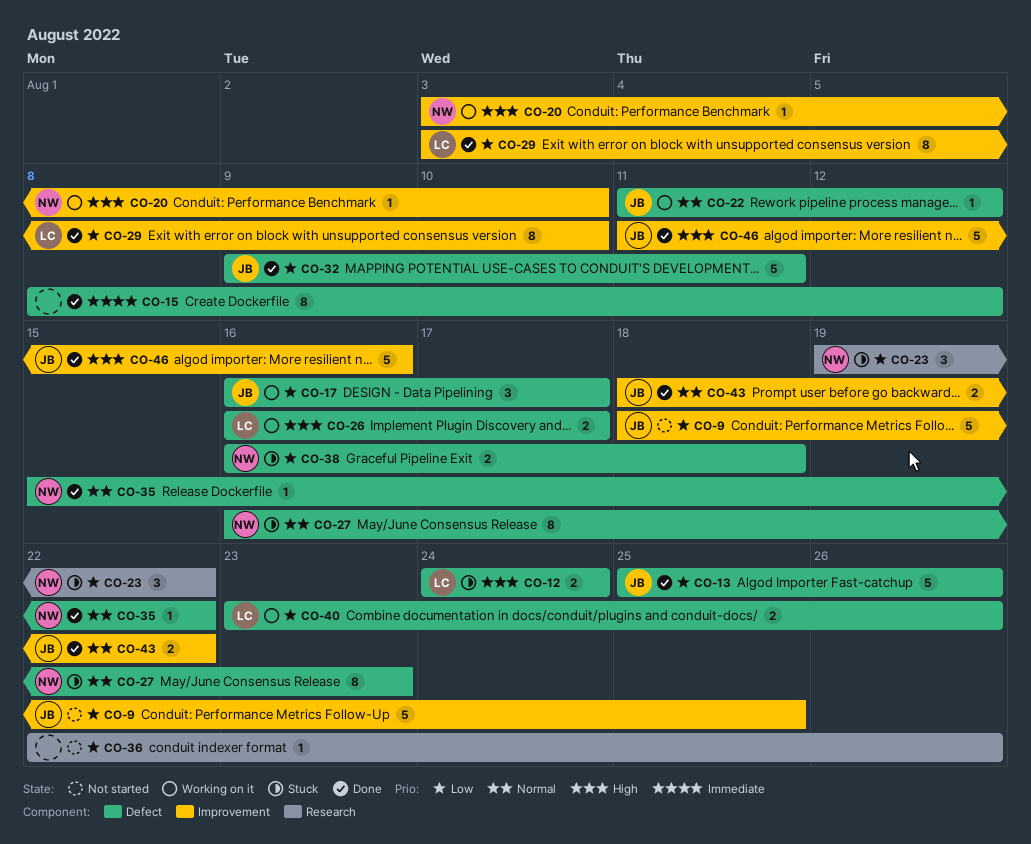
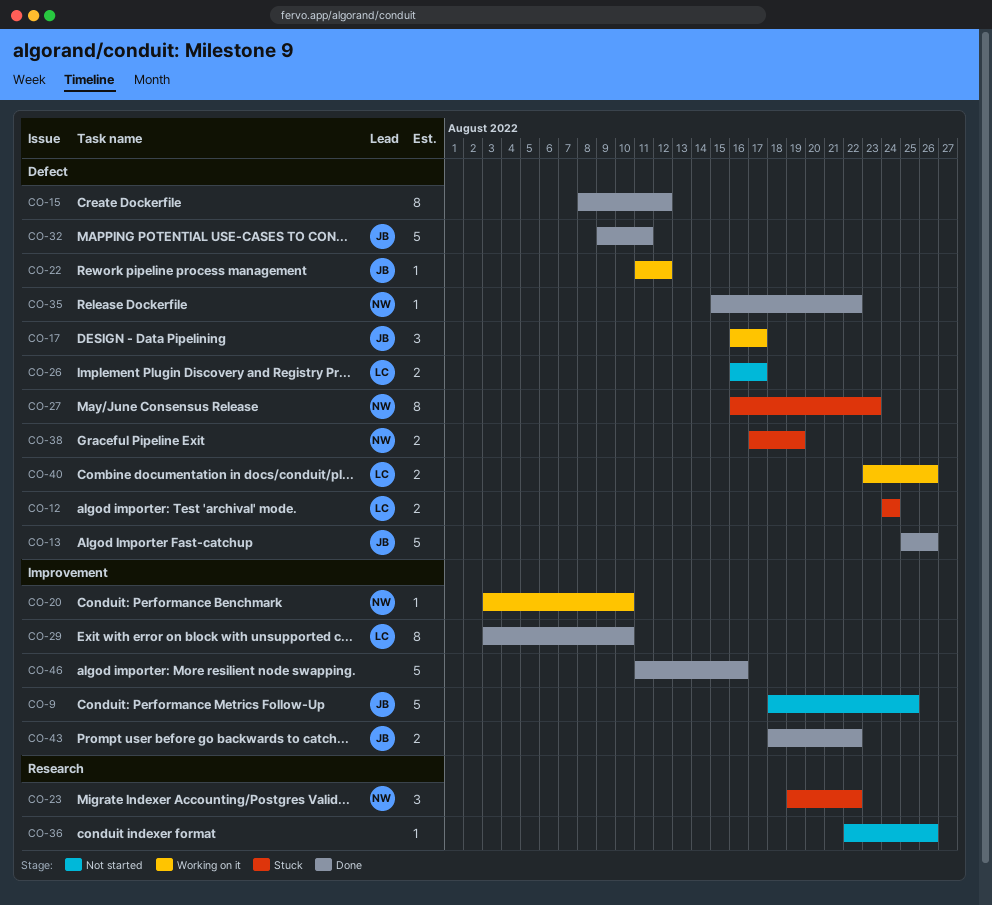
CO-26, status: Working on it -> Not started
CO-38, start: Aug 16 -> Aug 17
CO-38, due: Aug 18 -> Aug 19
CO-46, owner: JB -> none

